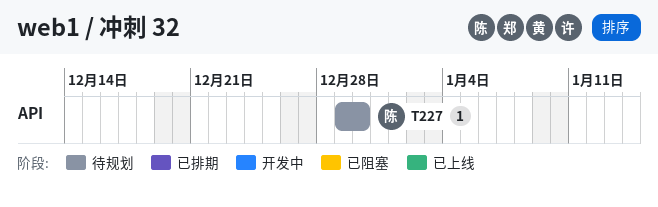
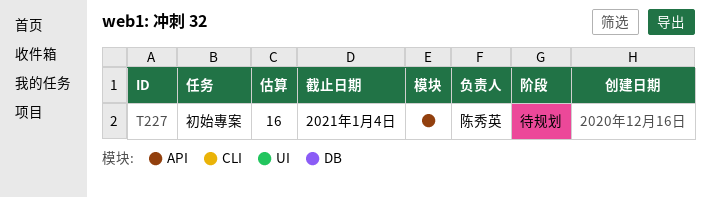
T227, estimate: 1 -> 16
T227, due: Dec 30 -> Jan 4

